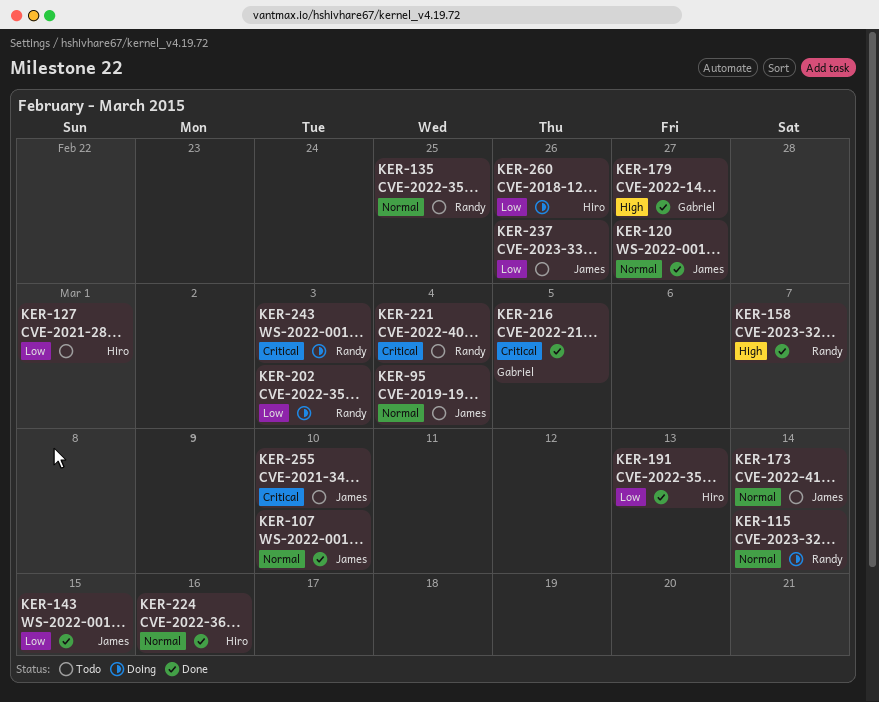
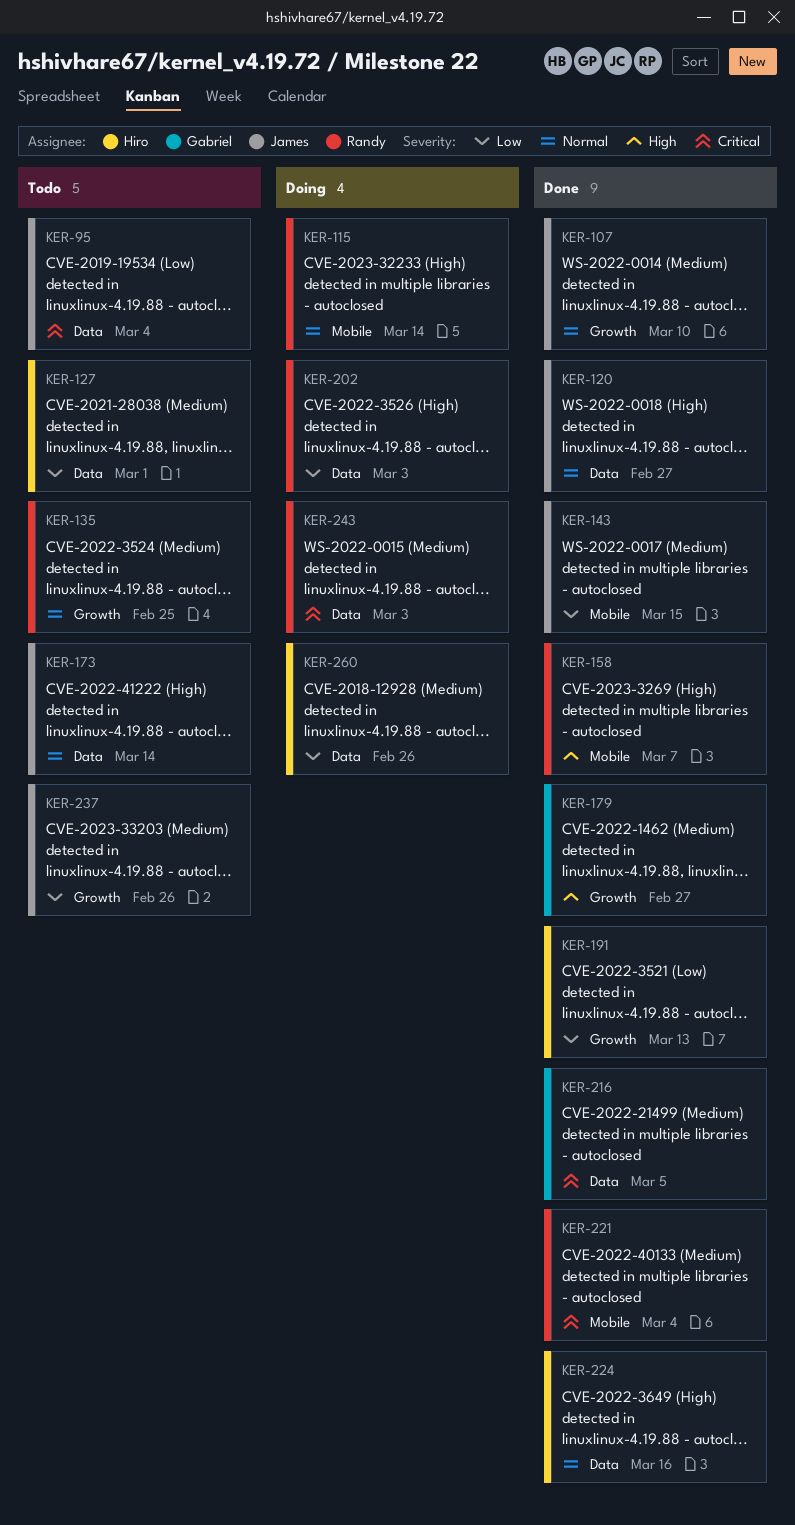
KER-95, priority: Normal -> Critical
KER-221, status: Todo -> Done
KER-255: present -> none

